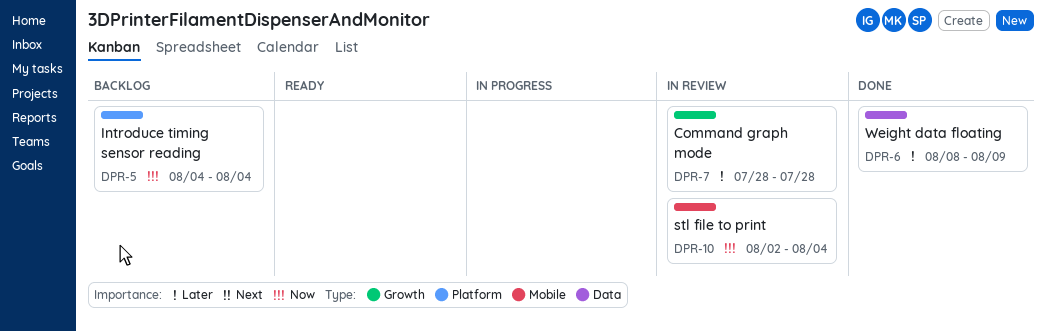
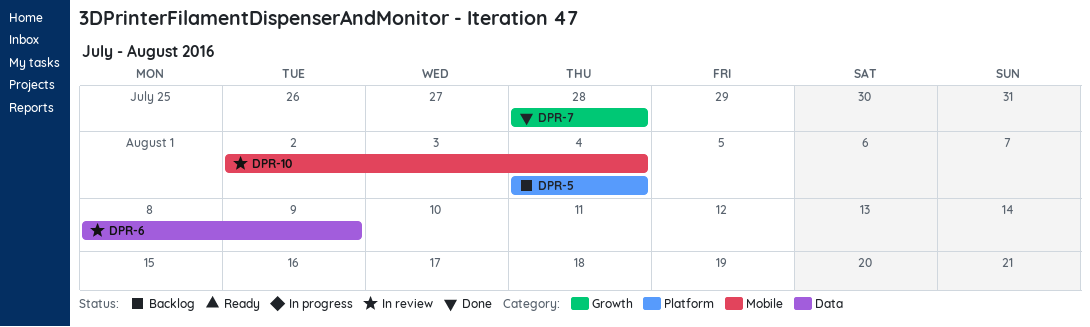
DPR-6, status: Done -> In review
DPR-7, status: In review -> Done

